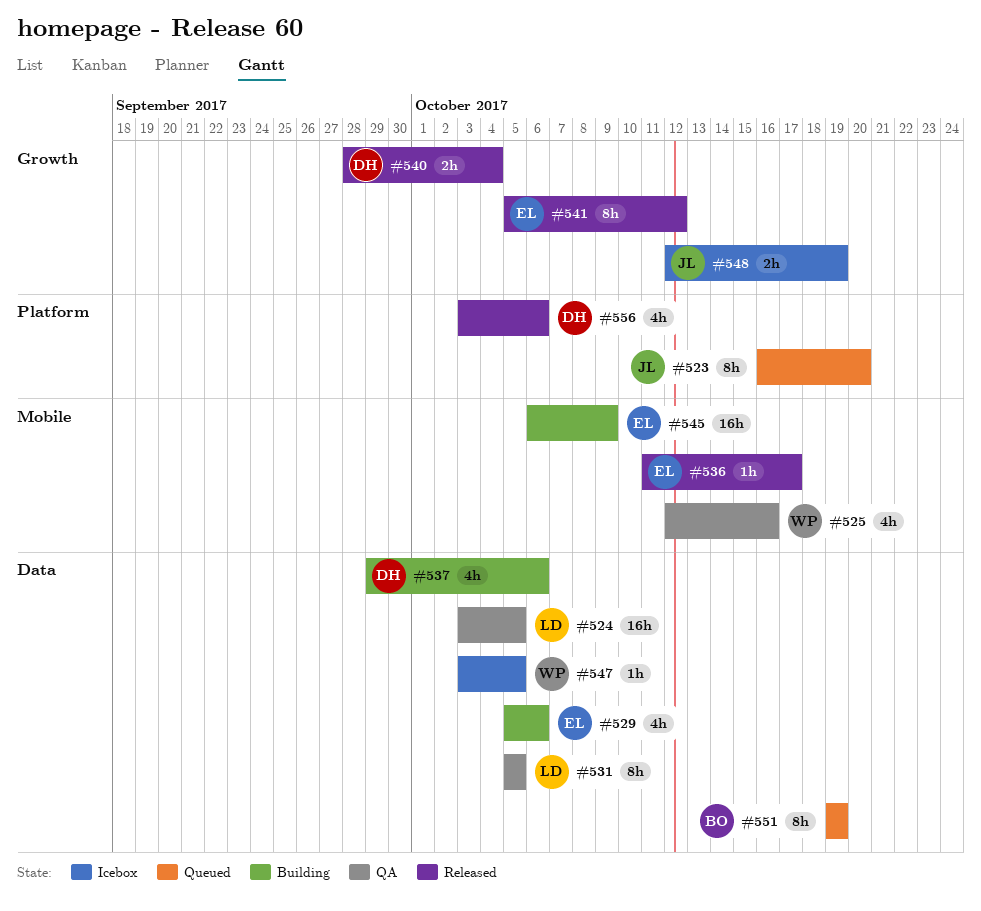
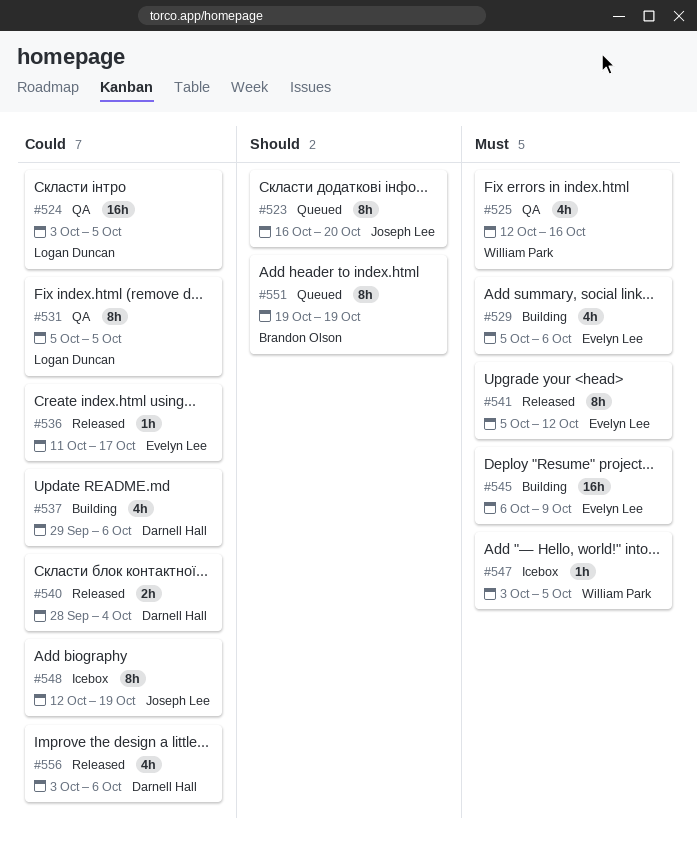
#548, estimate: 2h -> 8h

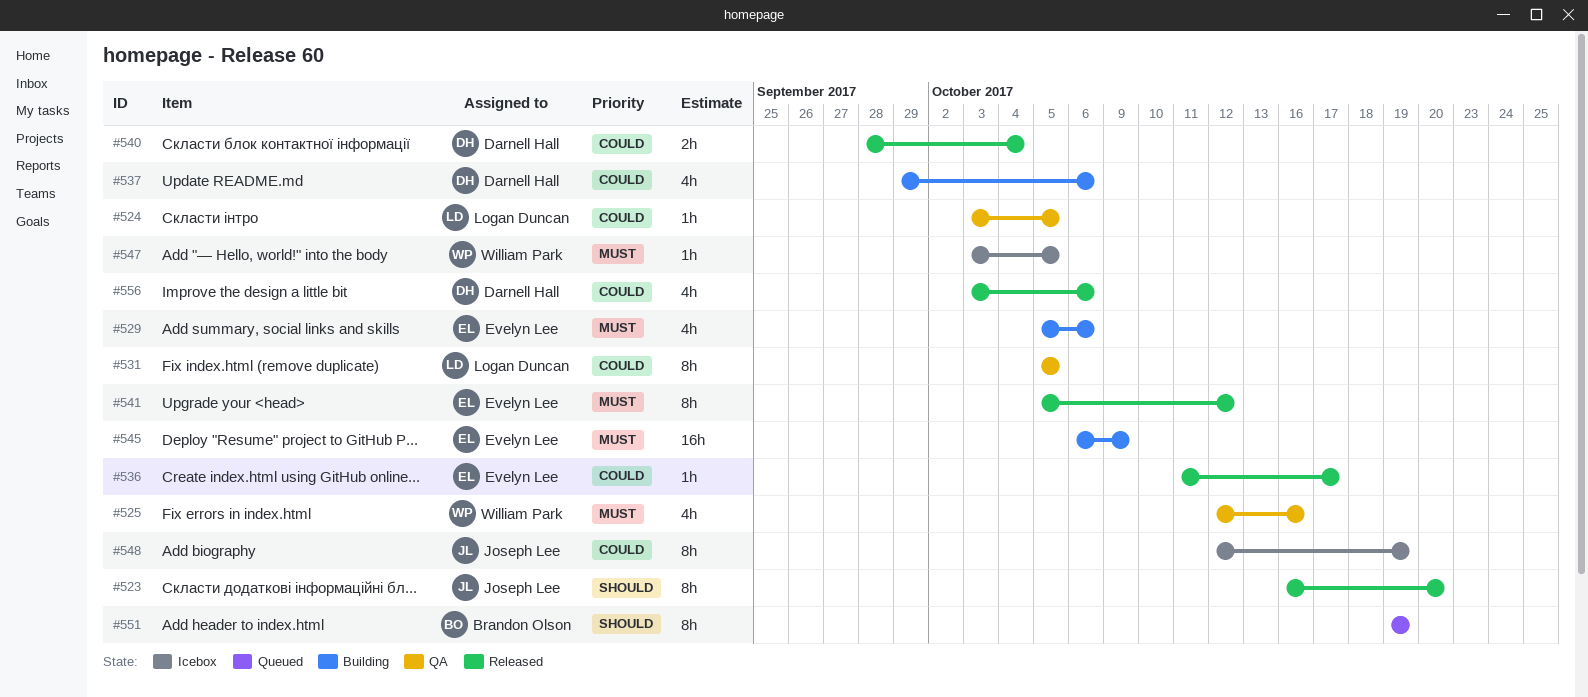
#523, status: Queued -> Released
#524, estimate: 16h -> 1h

